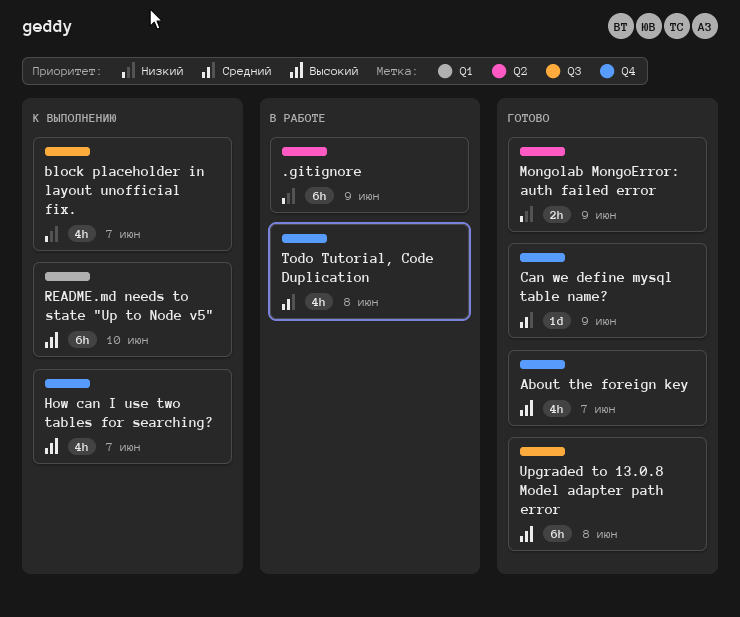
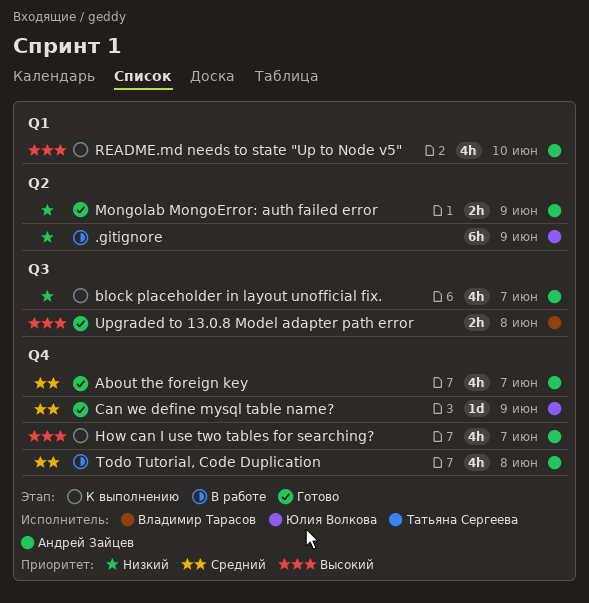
About the foreign key, priority: Высокий -> Средний
README.md needs to state "Up to Node v5", estimate: 6h -> 4h
Upgraded to 13.0.8 Model adapter path error, estimate: 6h -> 2h

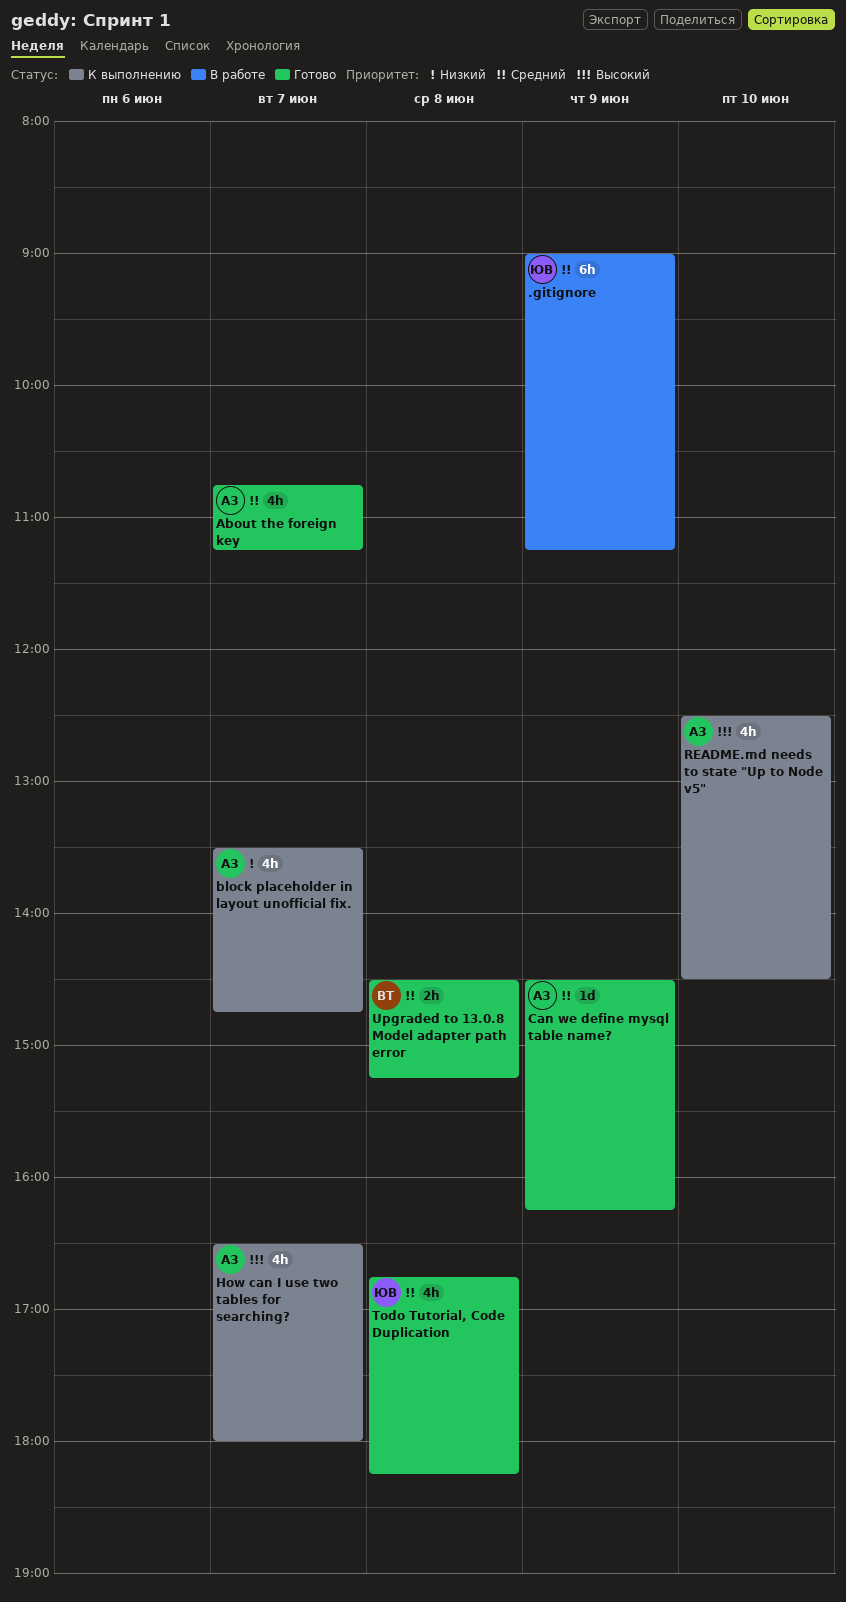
.gitignore, priority: Низкий -> Средний
Can we define mysql table name?, owner: Юлия Волкова -> Андрей Зайцев
Mongolab MongoError: auth failed error: present -> none
Todo Tutorial, Code Duplication, status: В работе -> Готово
Todo Tutorial, Code Duplication, owner: Андрей Зайцев -> Юлия Волкова
Upgraded to 13.0.8 Model adapter path error, priority: Высокий -> Средний

